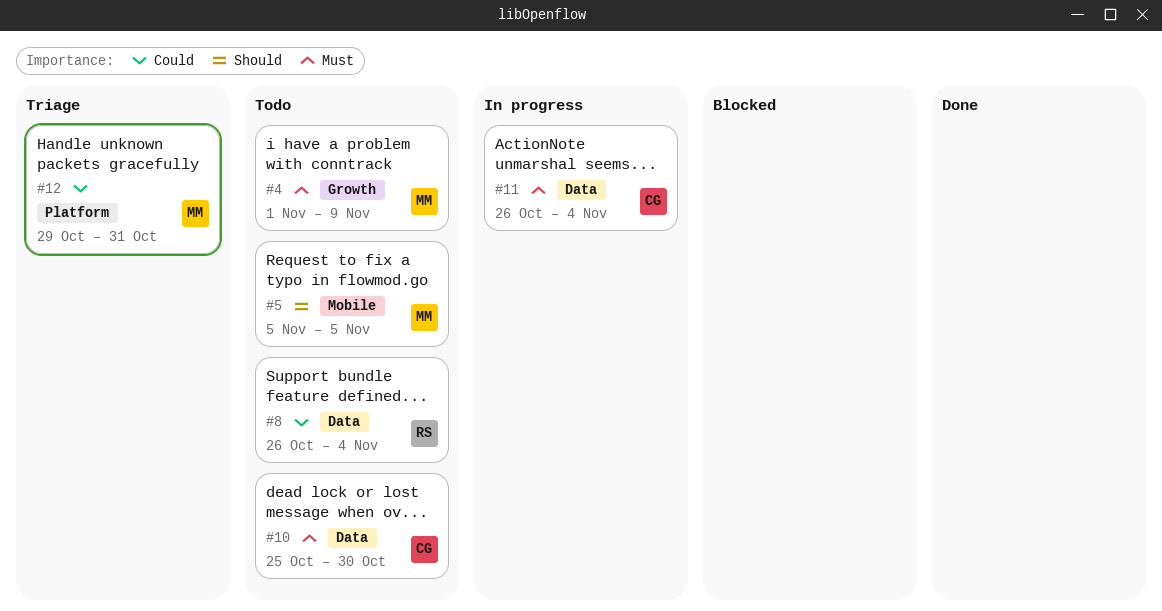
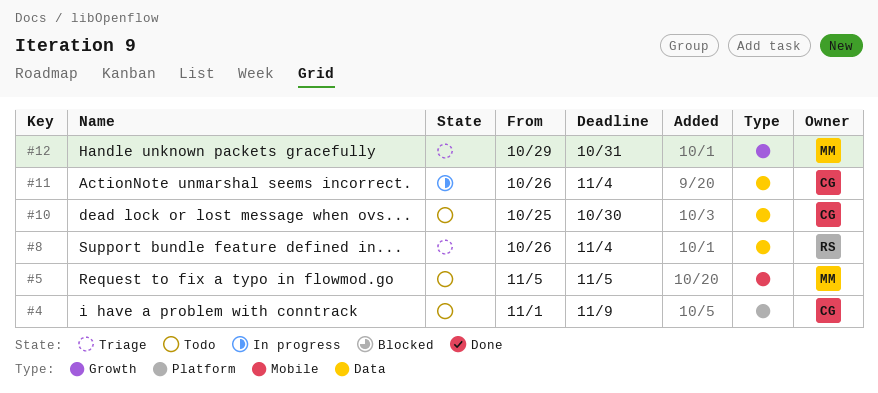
#4, owner: MM -> CG
#4, label: Growth -> Platform
#8, status: Todo -> Triage
#12, label: Platform -> Growth

